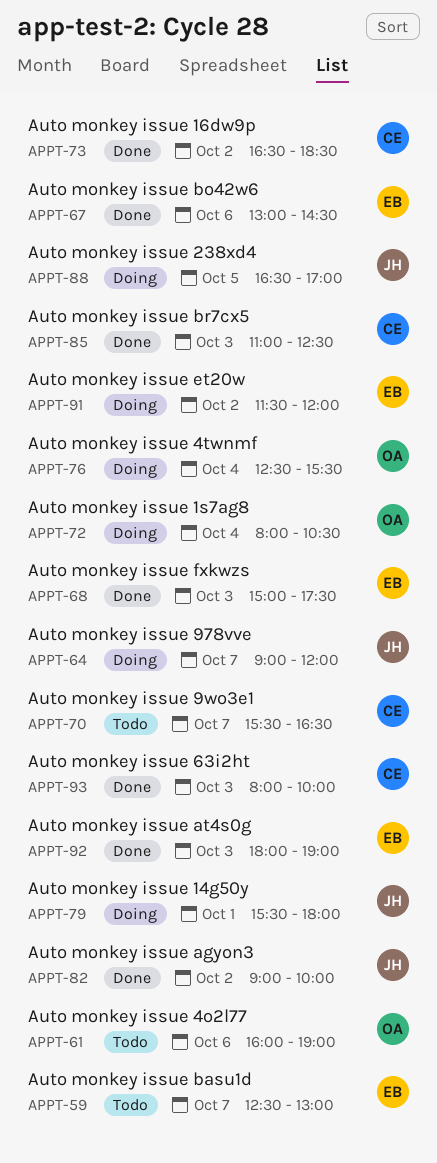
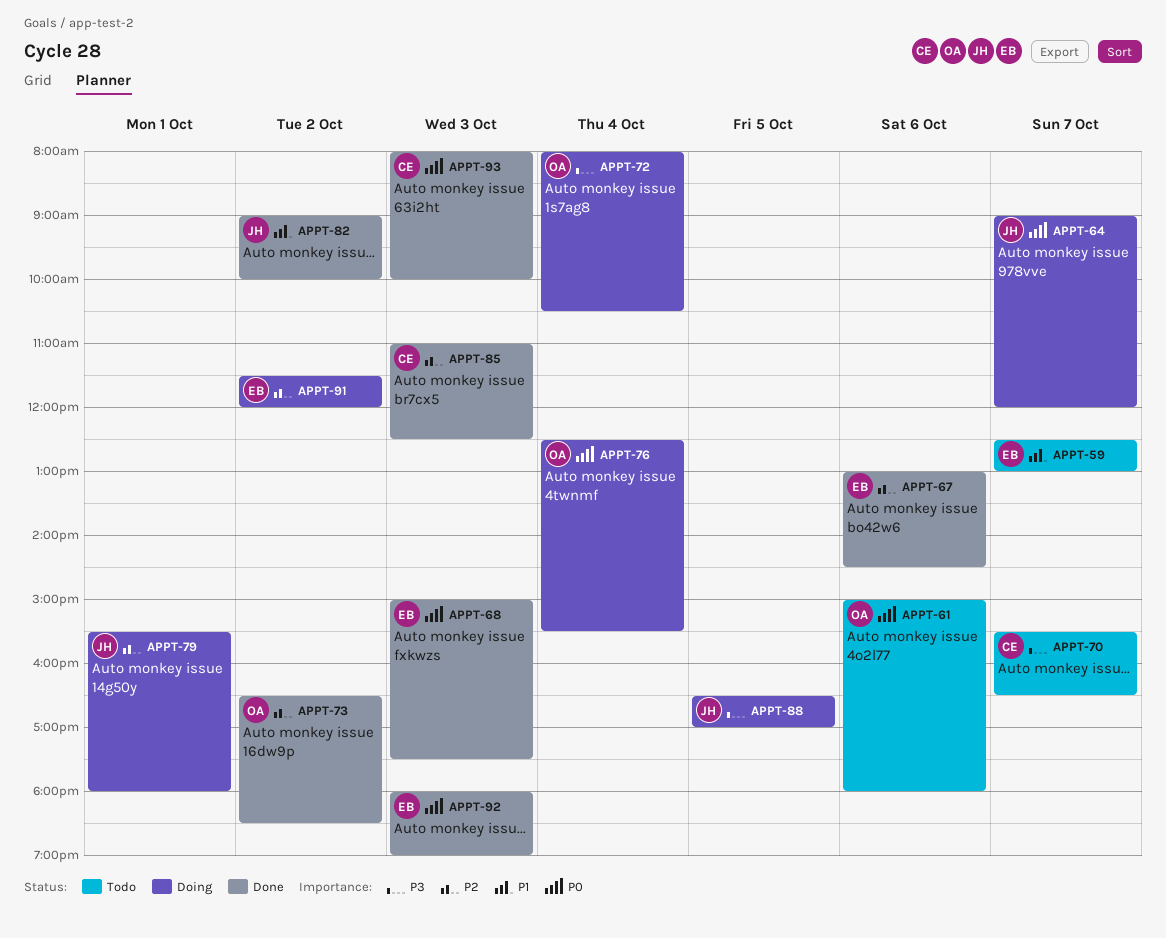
APPT-61, begins: 16:00 -> 15:00
APPT-61, ends: 19:00 -> 18:00
APPT-73, owner: CE -> OA

